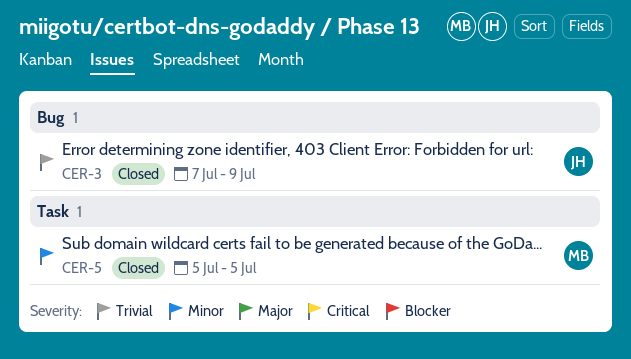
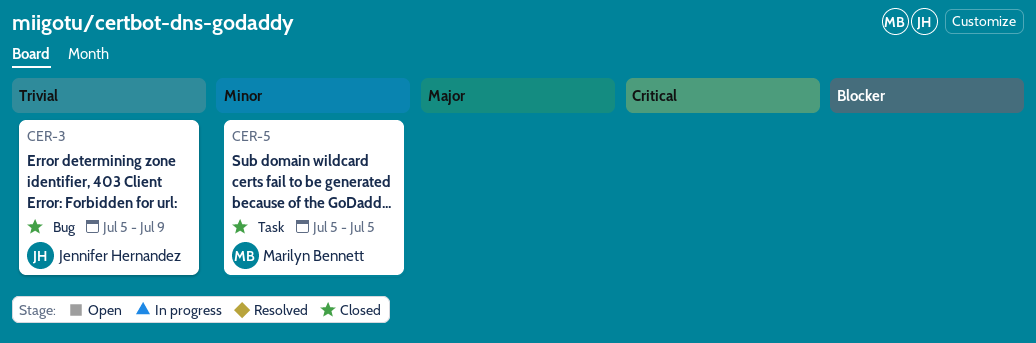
CER-3, start: Jul 7 -> Jul 5

